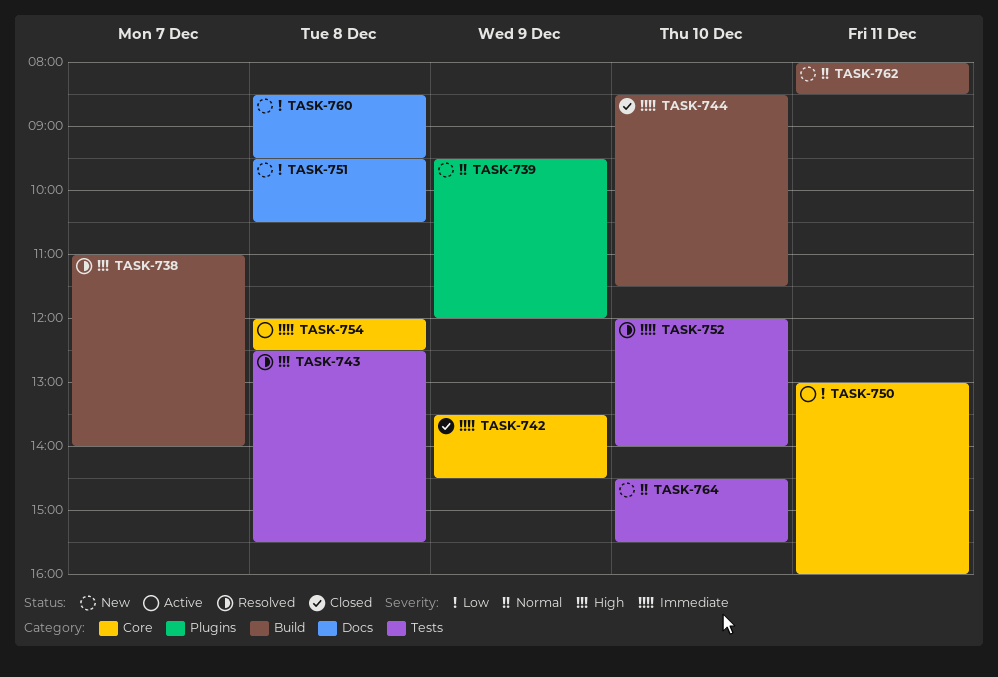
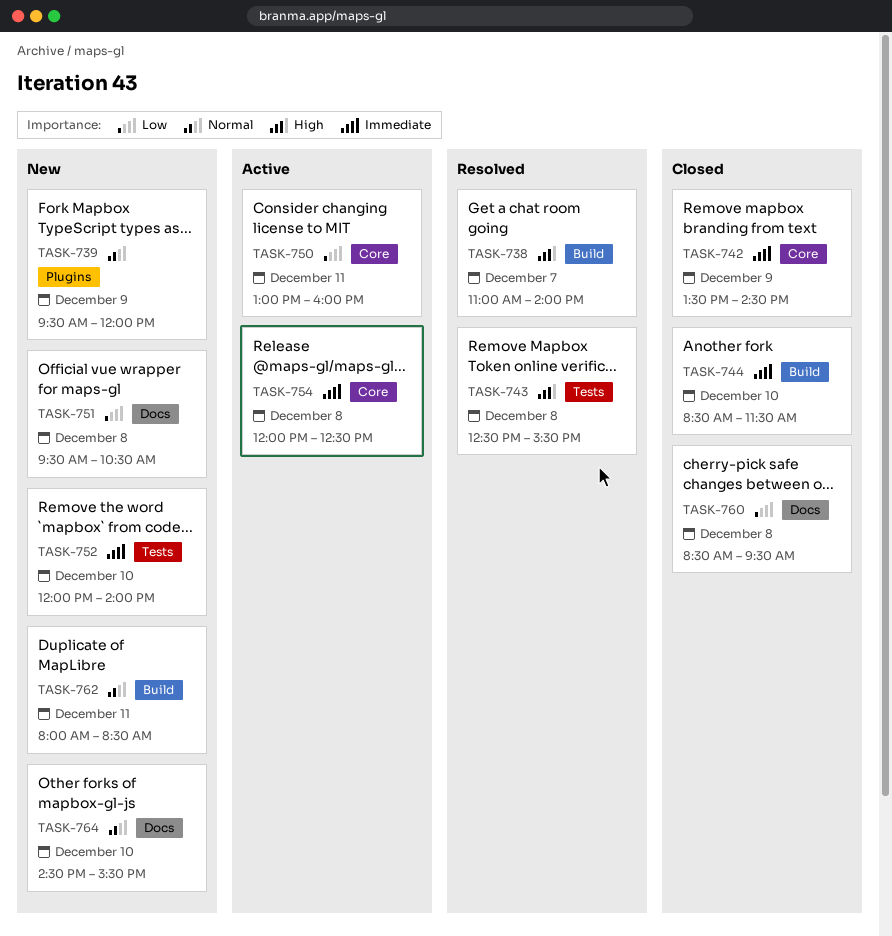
TASK-752, status: Resolved -> New
TASK-760, status: New -> Closed
TASK-764, label: Tests -> Docs

